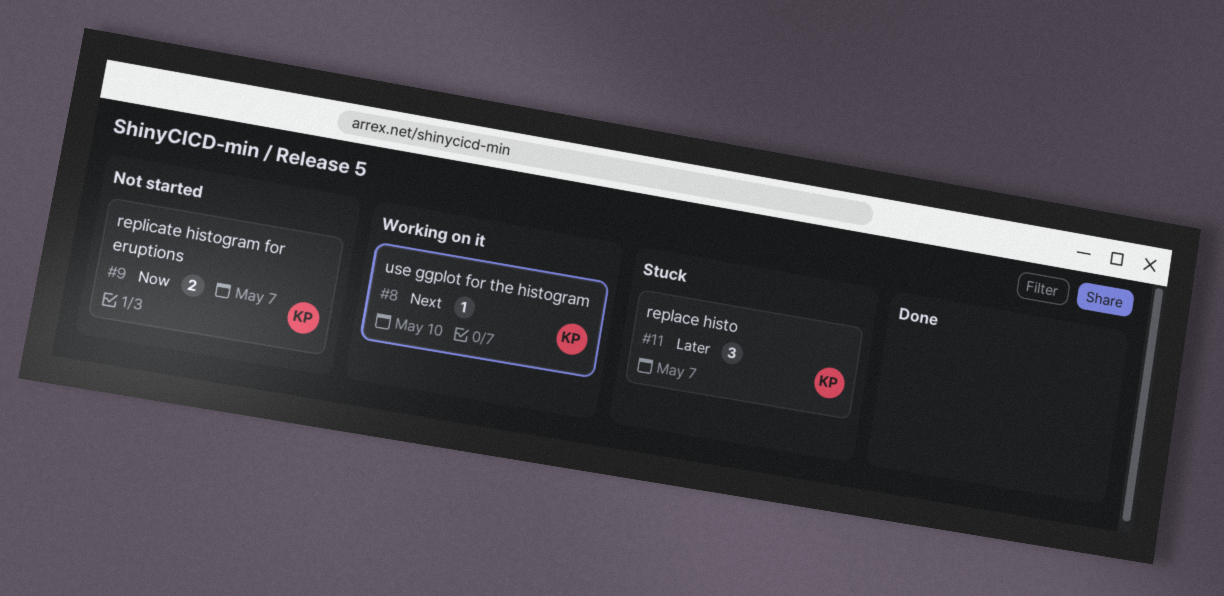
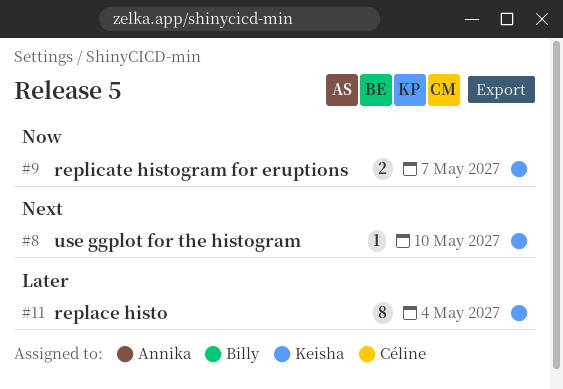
#11, estimate: 3 -> 8
#11, due: May 7 -> May 4

